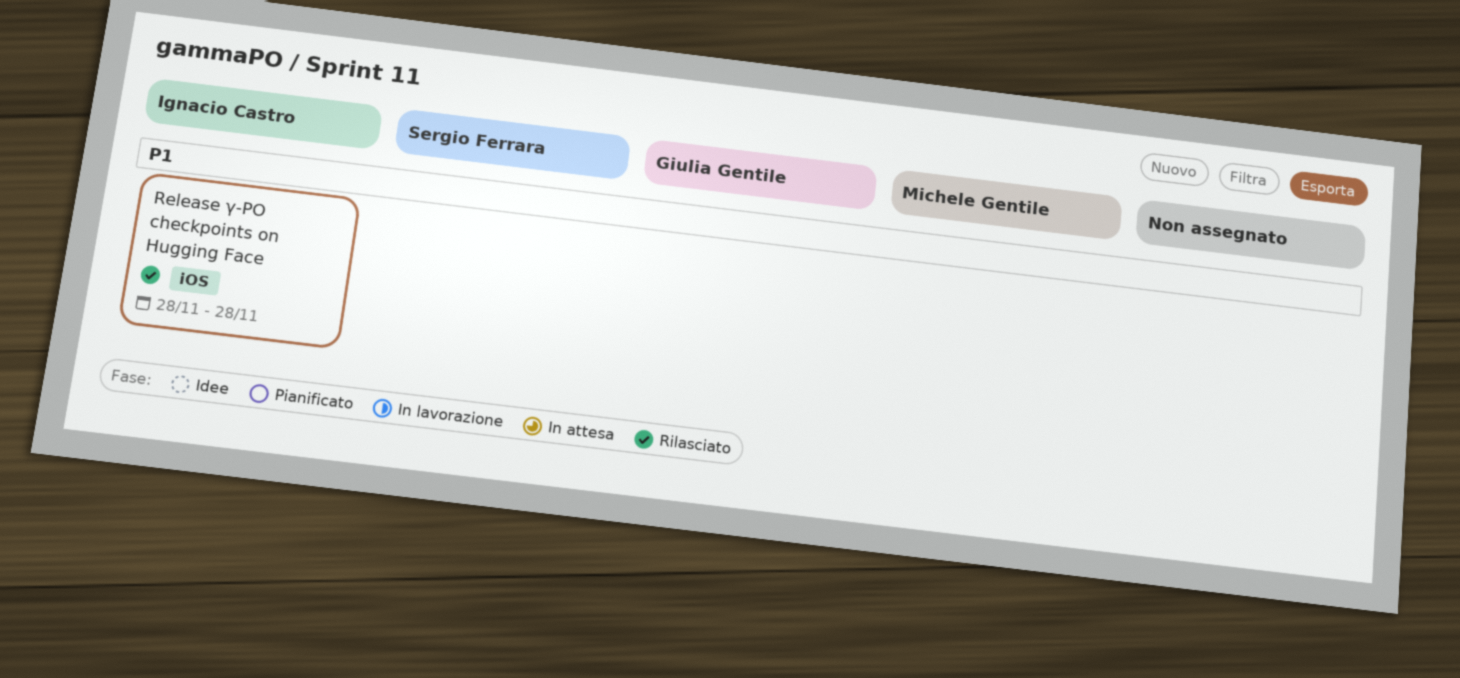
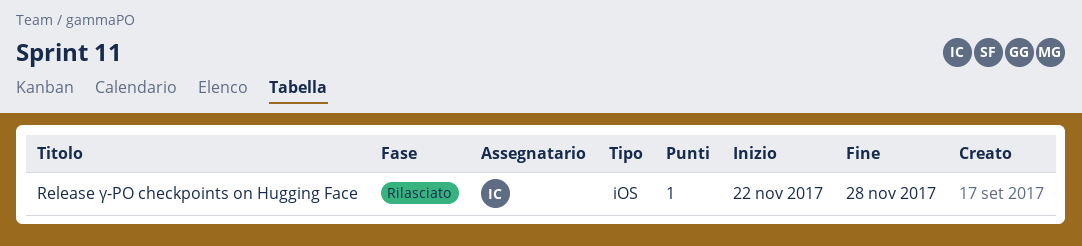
Release γ-PO checkpoints on Hugging Face, start: Nov 28 -> Nov 22

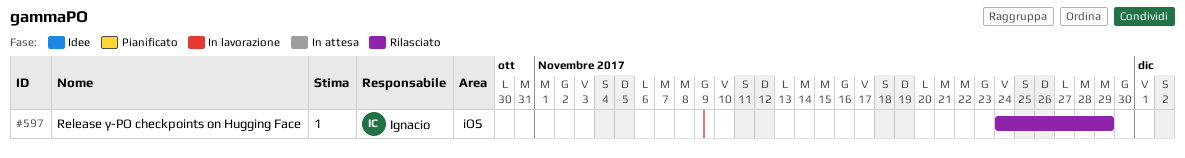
Release γ-PO checkpoints on Hugging Face, start: Nov 22 -> Nov 24
Release γ-PO checkpoints on Hugging Face, due: Nov 28 -> Nov 29

